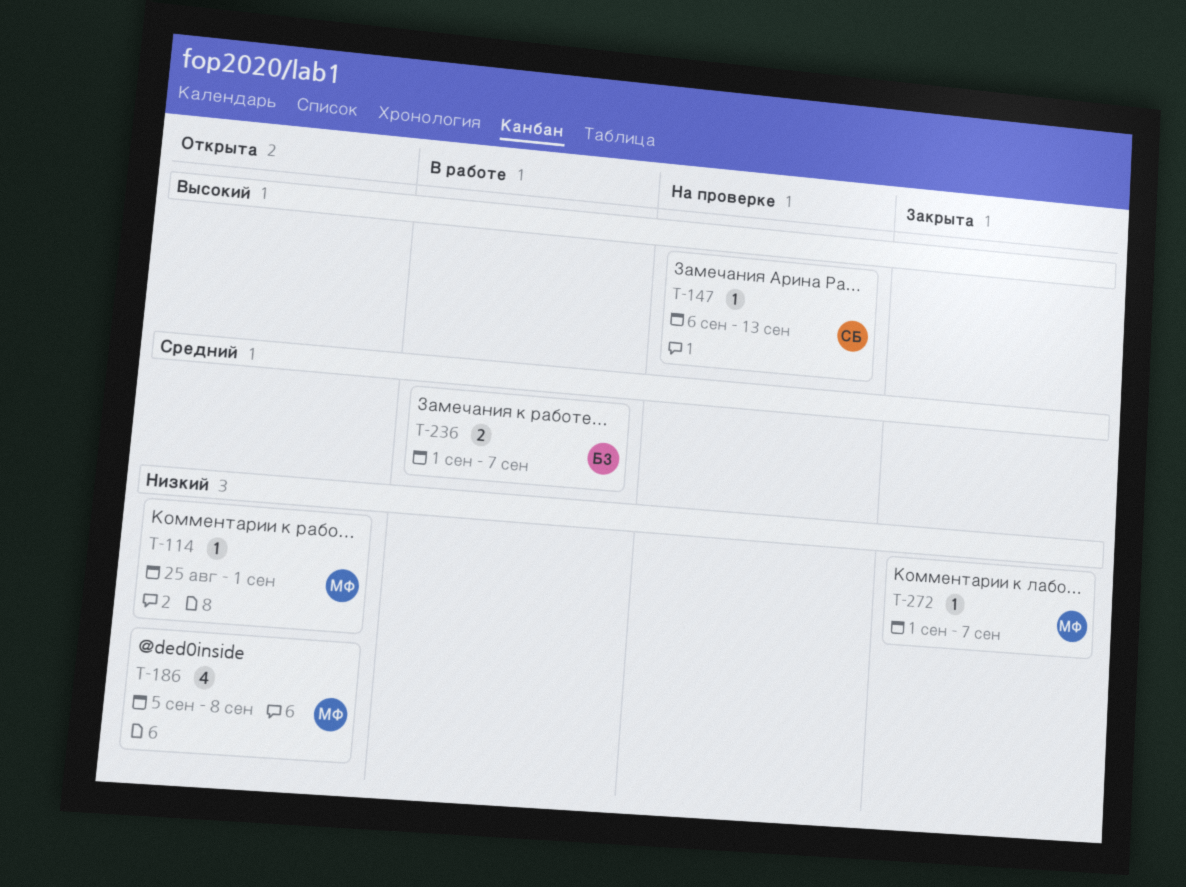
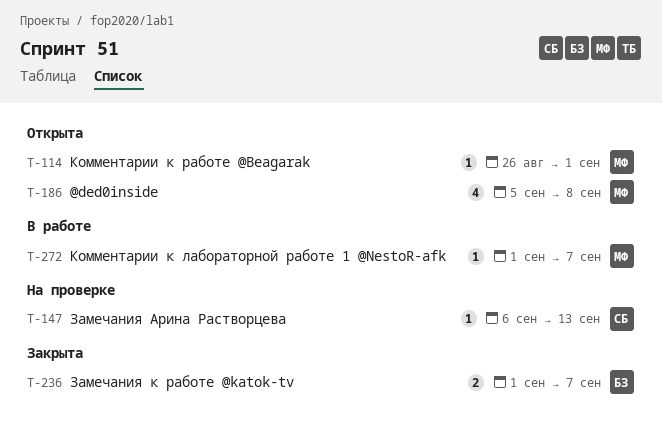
T-114, start: Aug 25 -> Aug 26
T-236, status: В работе -> Закрыта
T-272, status: Закрыта -> В работе

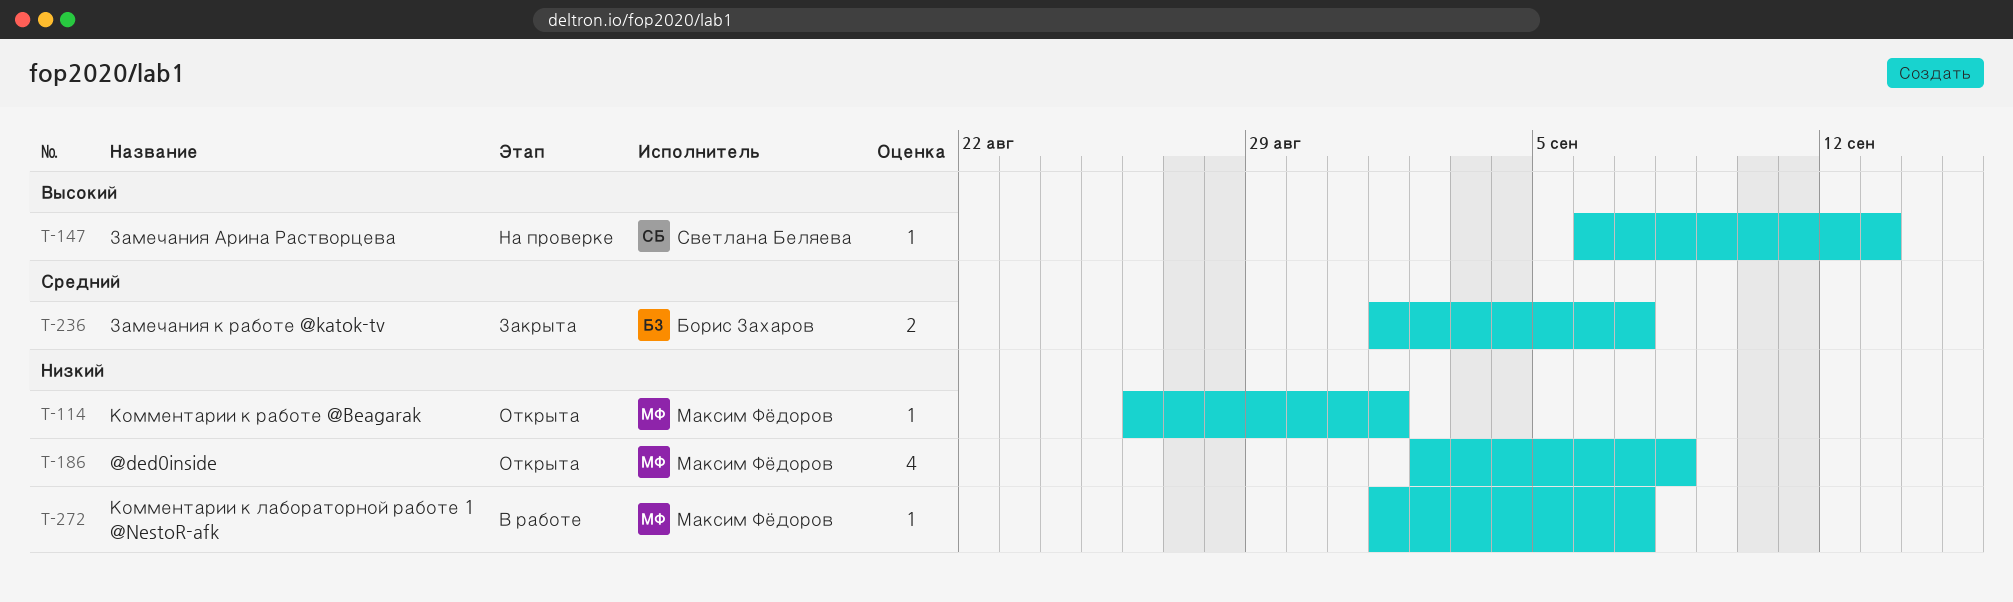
T-186, start: Sep 5 -> Sep 2

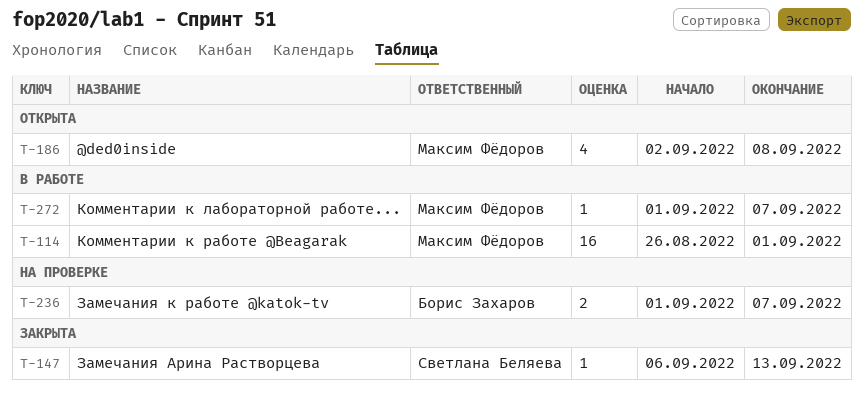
T-114, status: Открыта -> В работе
T-114, estimate: 1 -> 16
T-147, status: На проверке -> Закрыта
T-236, status: Закрыта -> На проверке

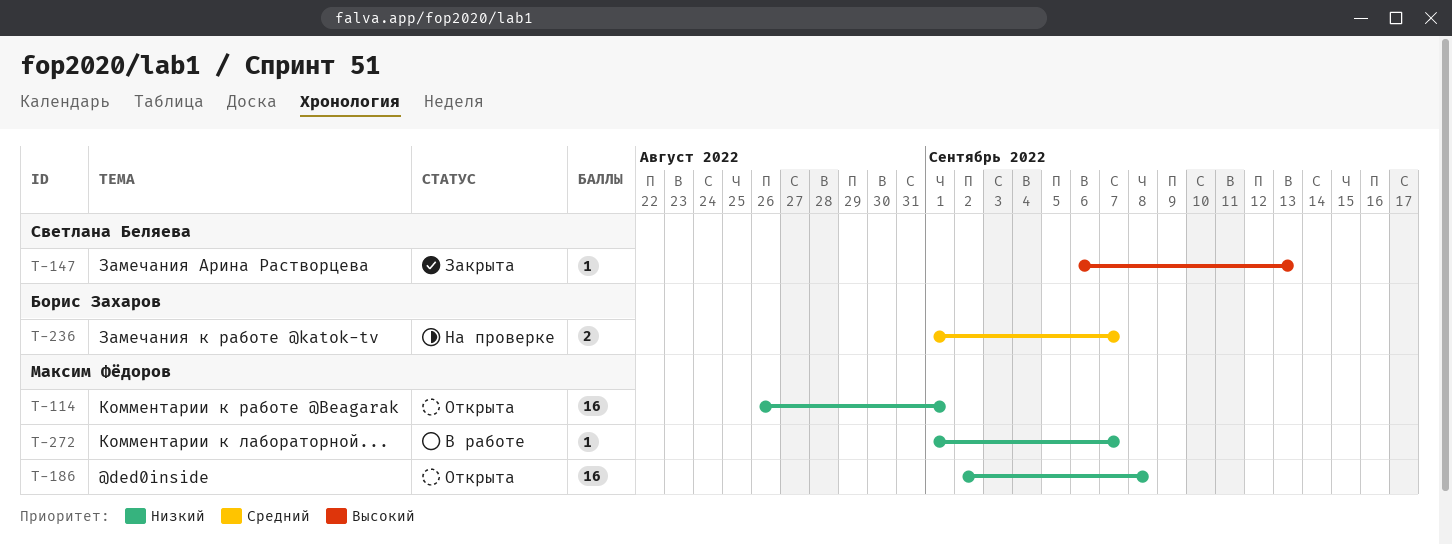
T-114, status: В работе -> Открыта
T-186, estimate: 4 -> 16

